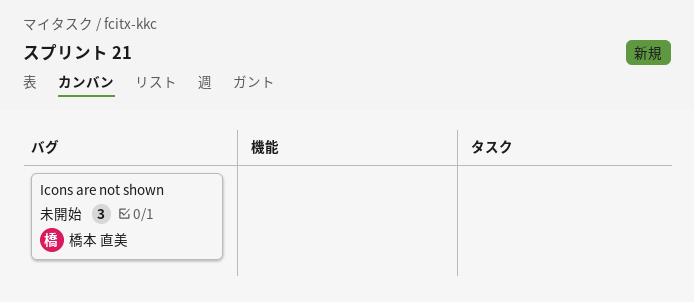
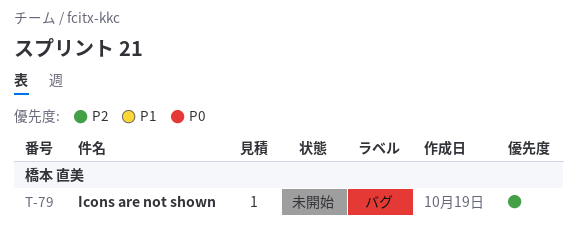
Icons are not shown, estimate: 3 -> 1

